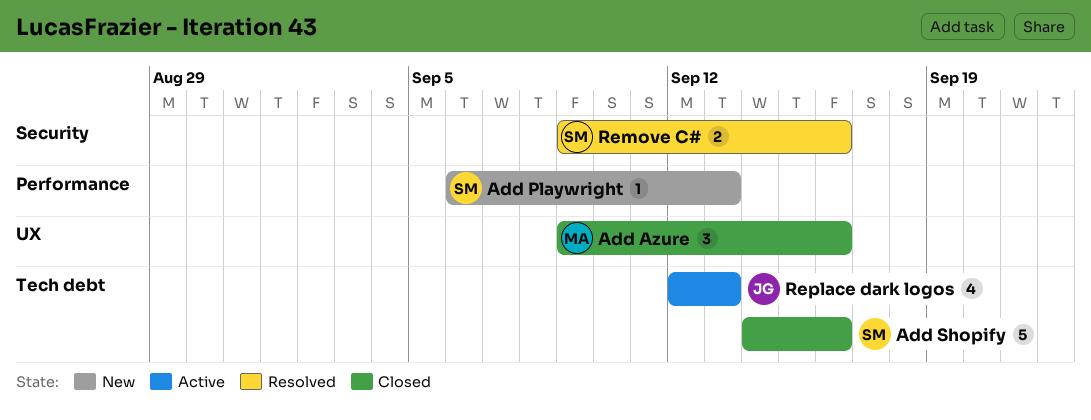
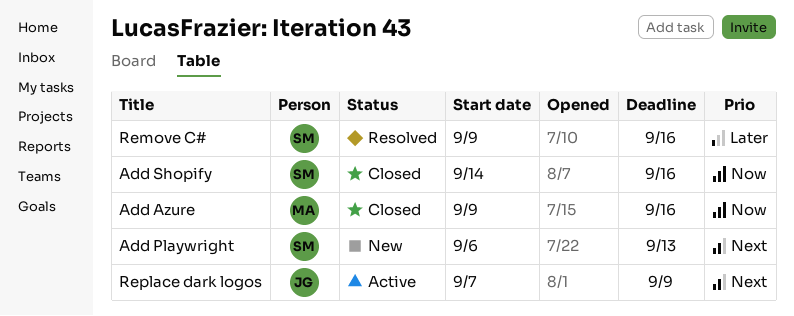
Replace dark logos, start: Sep 12 -> Sep 7
Replace dark logos, due: Sep 13 -> Sep 9

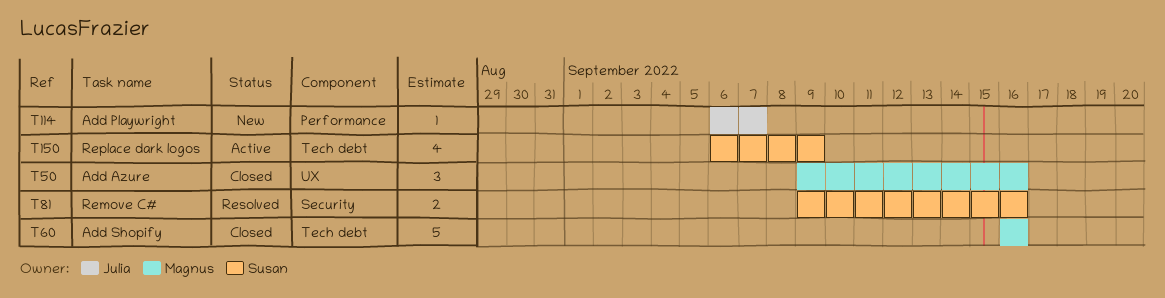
Add Playwright, owner: Susan -> Julia
Add Playwright, due: Sep 13 -> Sep 7
Add Shopify, owner: Susan -> Magnus
Add Shopify, start: Sep 14 -> Sep 16
Replace dark logos, owner: Julia -> Susan
Replace dark logos, start: Sep 7 -> Sep 6

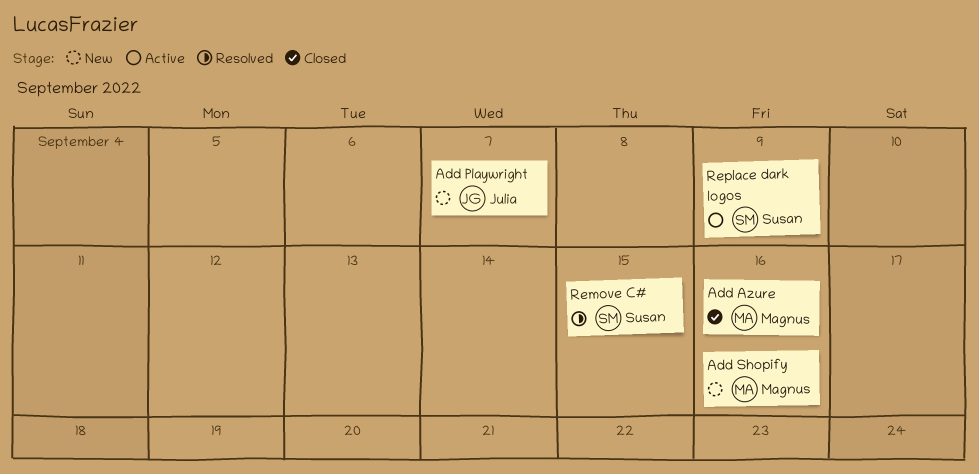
Add Shopify, status: Closed -> New
Remove C#, due: Sep 16 -> Sep 15

